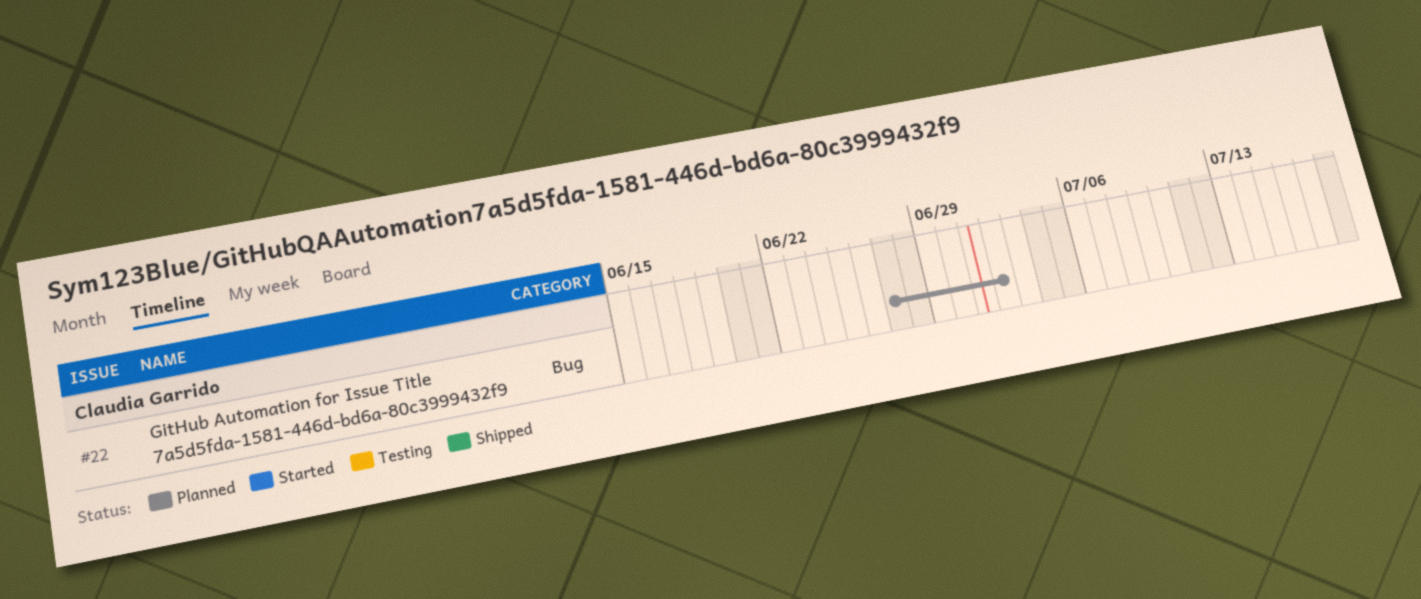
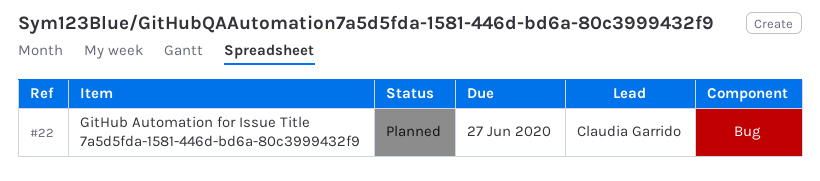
#22, due: Jul 2 -> Jun 27

